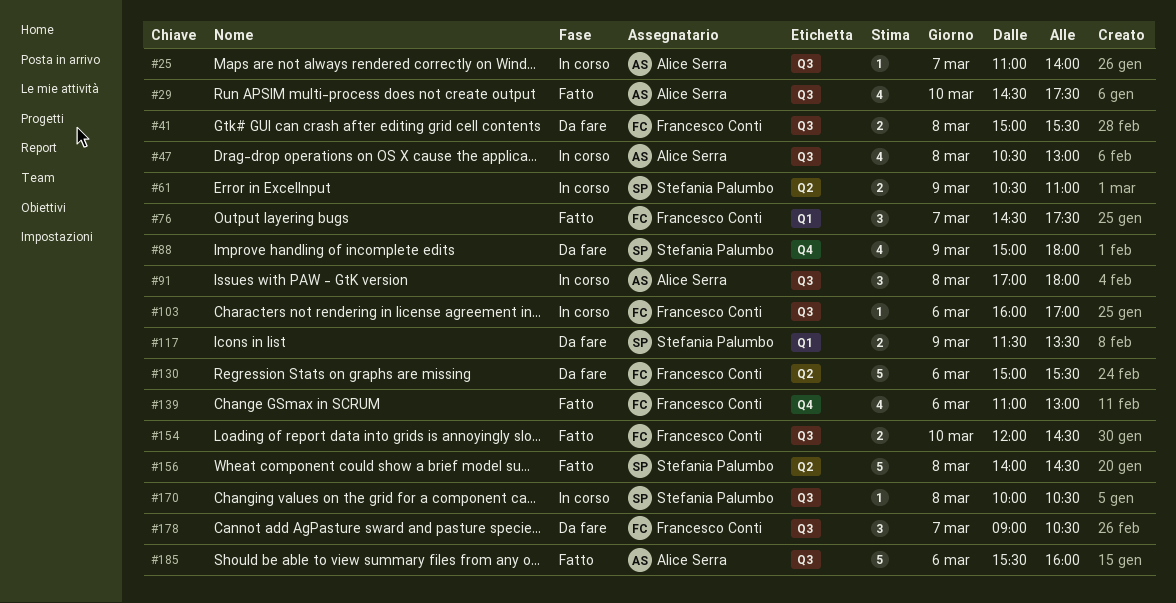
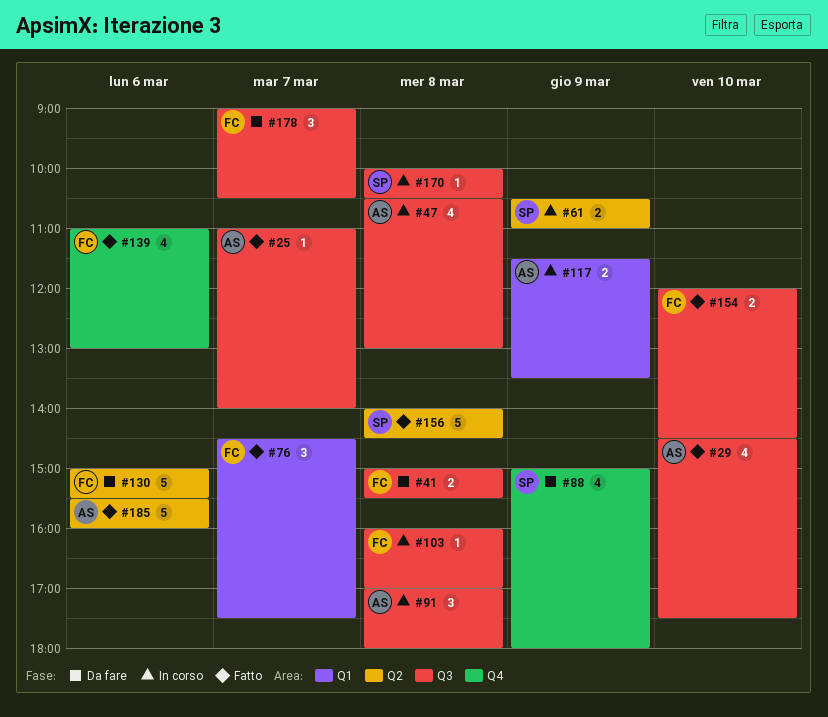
#25, status: In corso -> Fatto
#103, day: Mar 6 -> Mar 8
#117, status: Da fare -> In corso
#117, owner: Stefania Palumbo -> Alice Serra
#185, label: Q3 -> Q2

